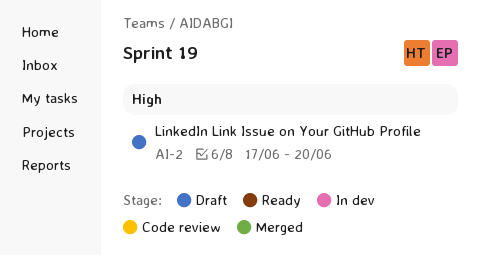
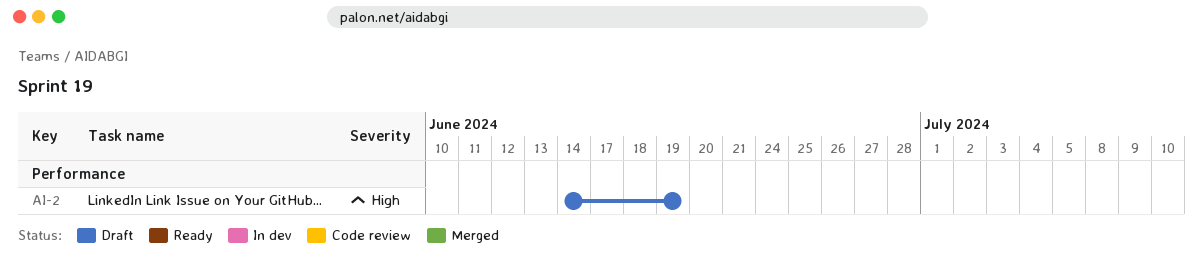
AI-2, start: Jun 17 -> Jun 14
AI-2, due: Jun 20 -> Jun 19

